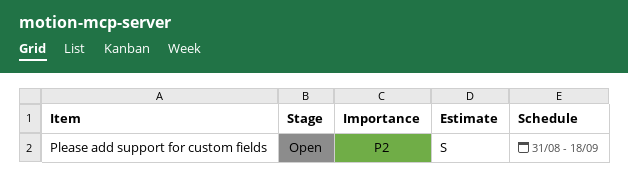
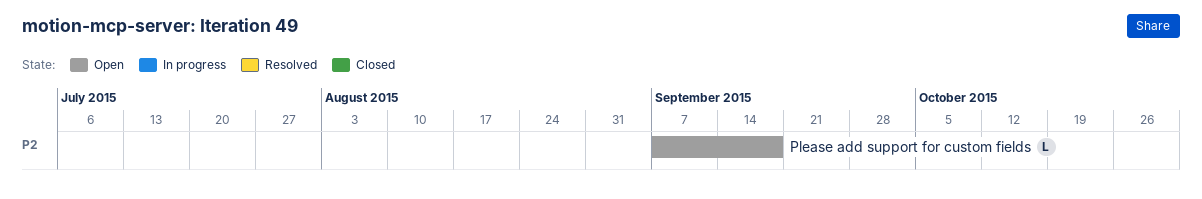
Please add support for custom fields, estimate: S -> L
Please add support for custom fields, start: Aug 31 -> Sep 7

